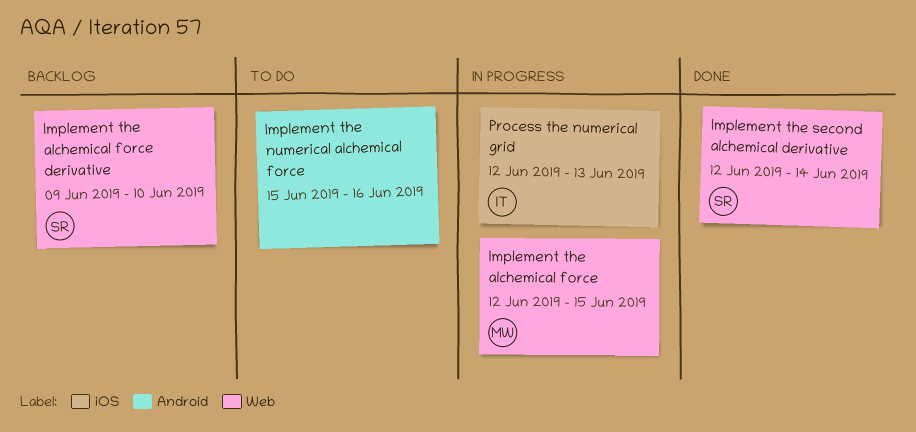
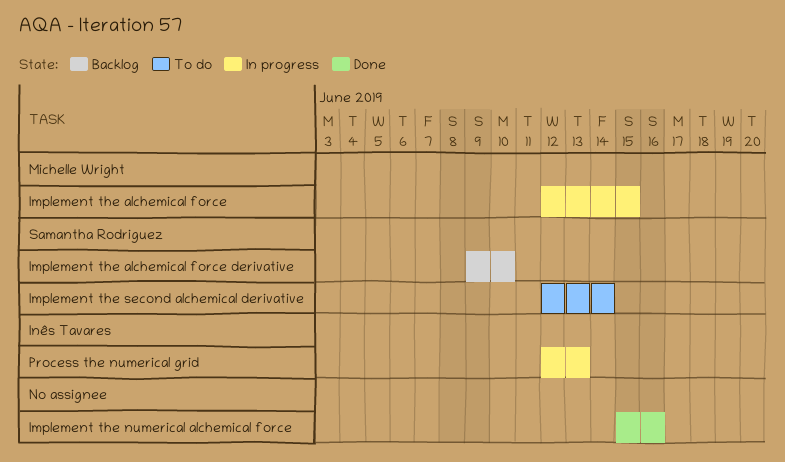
Implement the numerical alchemical force, status: To do -> Done
Implement the second alchemical derivative, status: Done -> To do

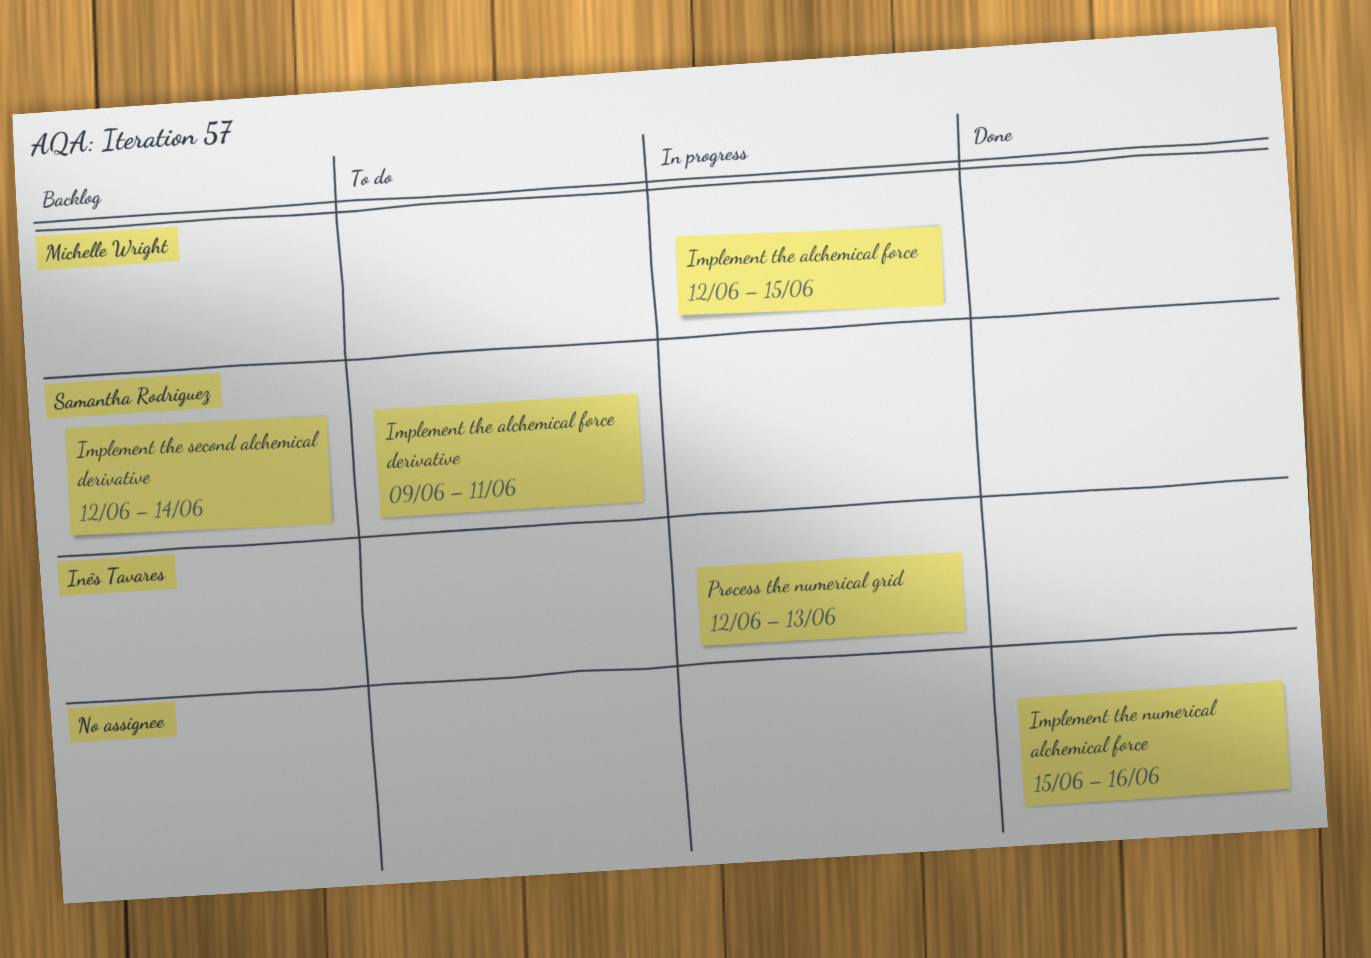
Implement the alchemical force derivative, status: Backlog -> To do
Implement the alchemical force derivative, due: Jun 10 -> Jun 11
Implement the second alchemical derivative, status: To do -> Backlog

